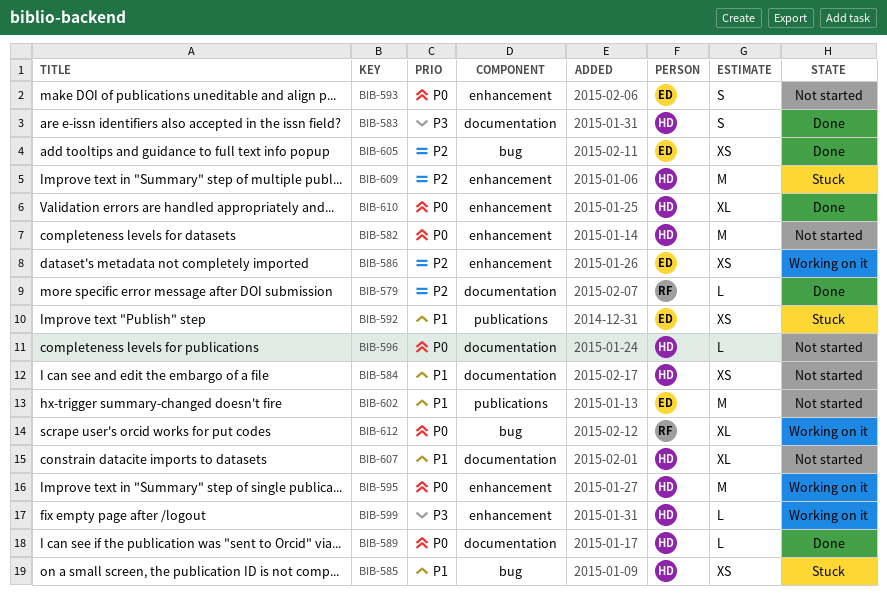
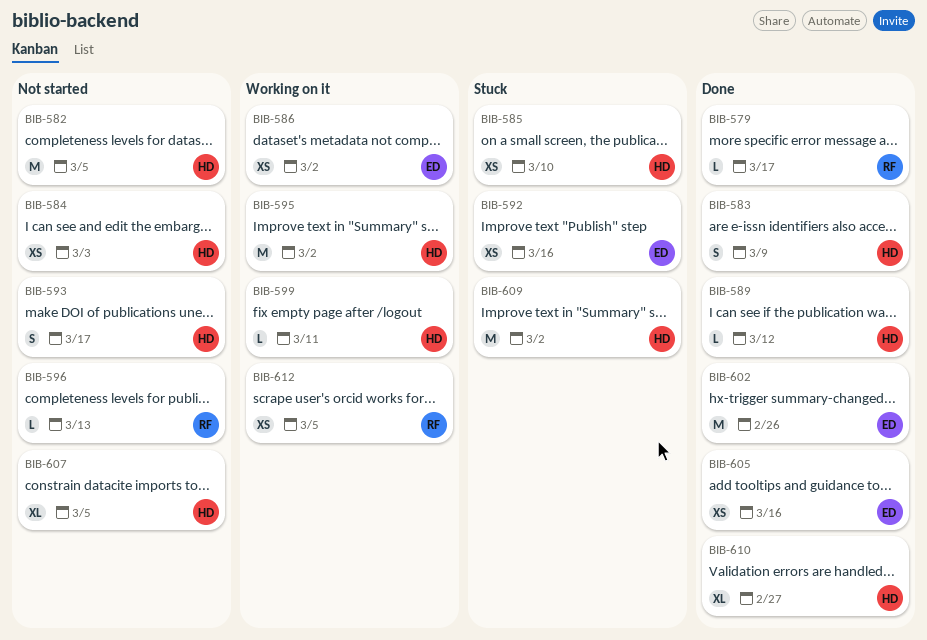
BIB-593, owner: ED -> HD
BIB-596, owner: HD -> RF
BIB-602, status: Not started -> Done
BIB-612, estimate: XL -> XS

